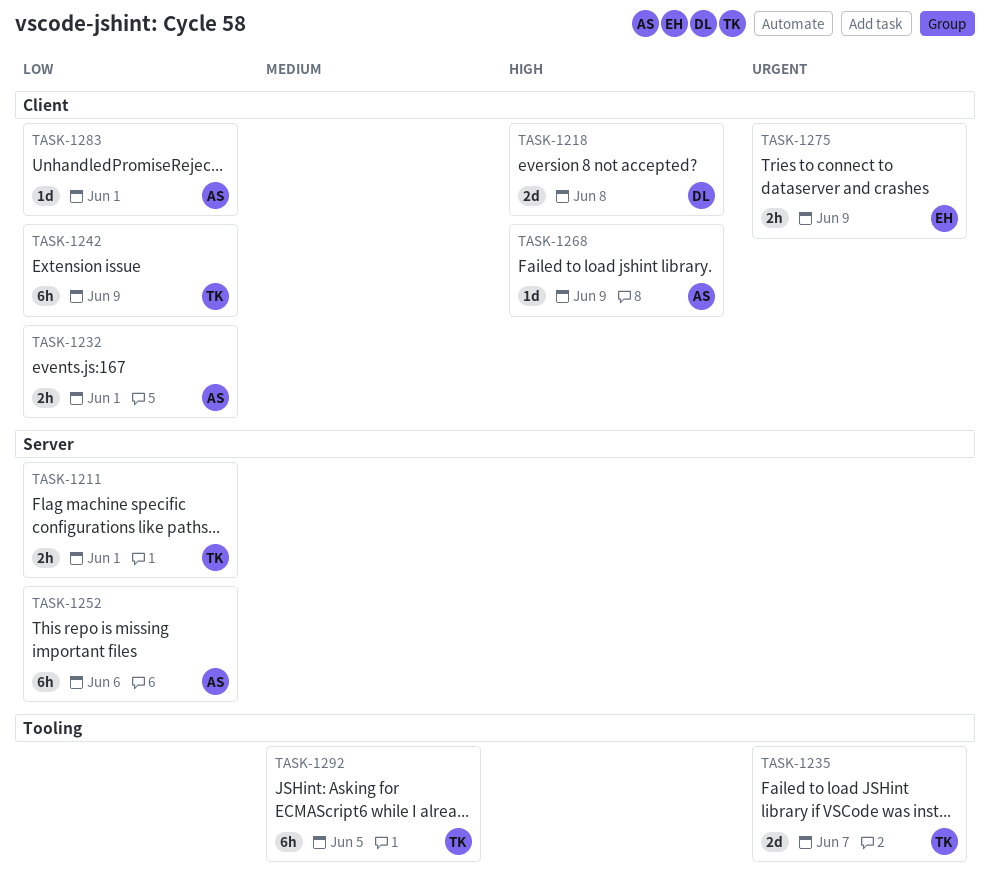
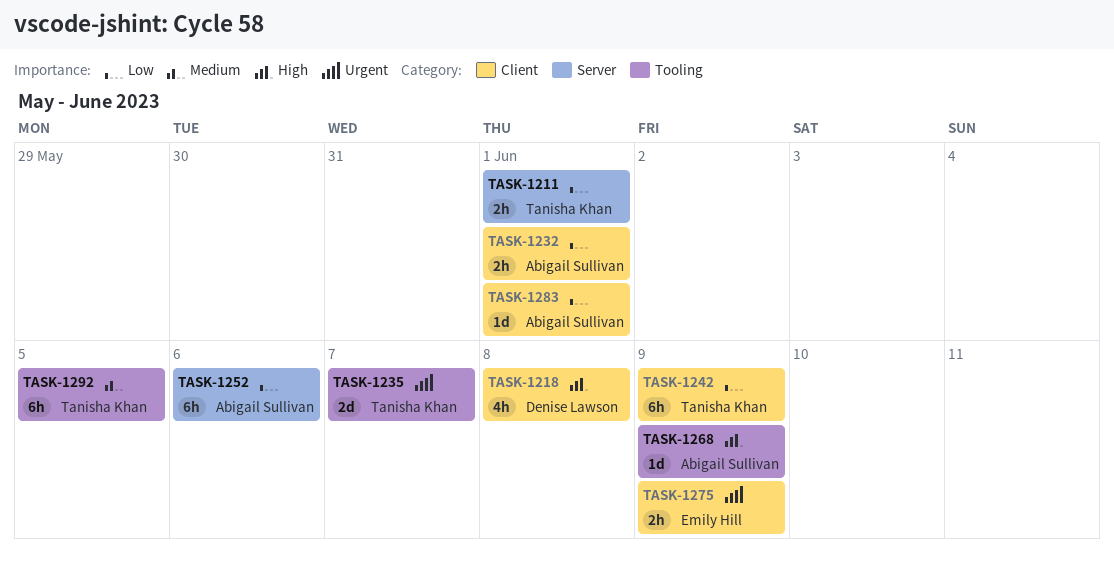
TASK-1218, estimate: 2d -> 4h
TASK-1268, label: Client -> Tooling

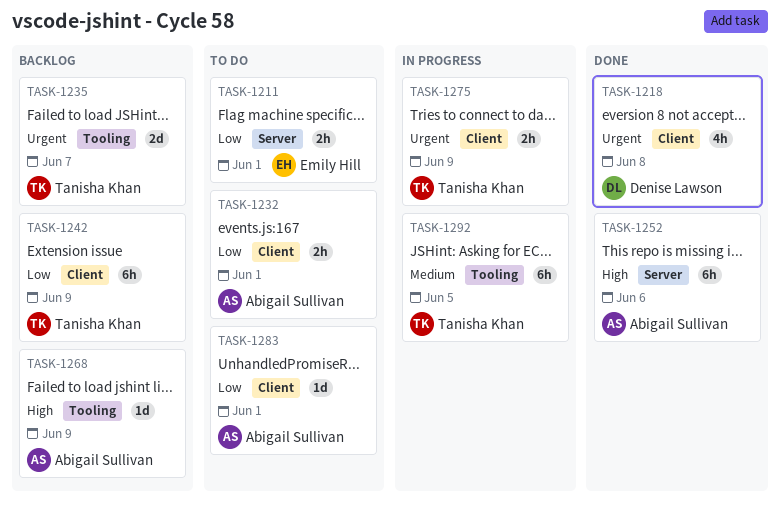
TASK-1211, owner: Tanisha Khan -> Emily Hill
TASK-1218, priority: High -> Urgent
TASK-1252, priority: Low -> High
TASK-1275, owner: Emily Hill -> Tanisha Khan

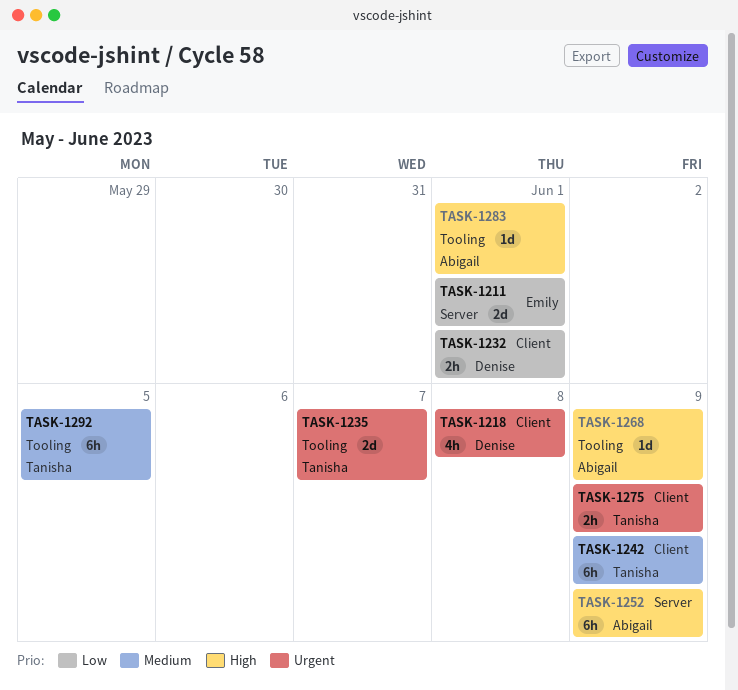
TASK-1211, estimate: 2h -> 2d
TASK-1232, owner: Abigail Sullivan -> Denise Lawson
TASK-1242, priority: Low -> Medium
TASK-1252, due: Jun 6 -> Jun 9
TASK-1283, priority: Low -> High
TASK-1283, label: Client -> Tooling

